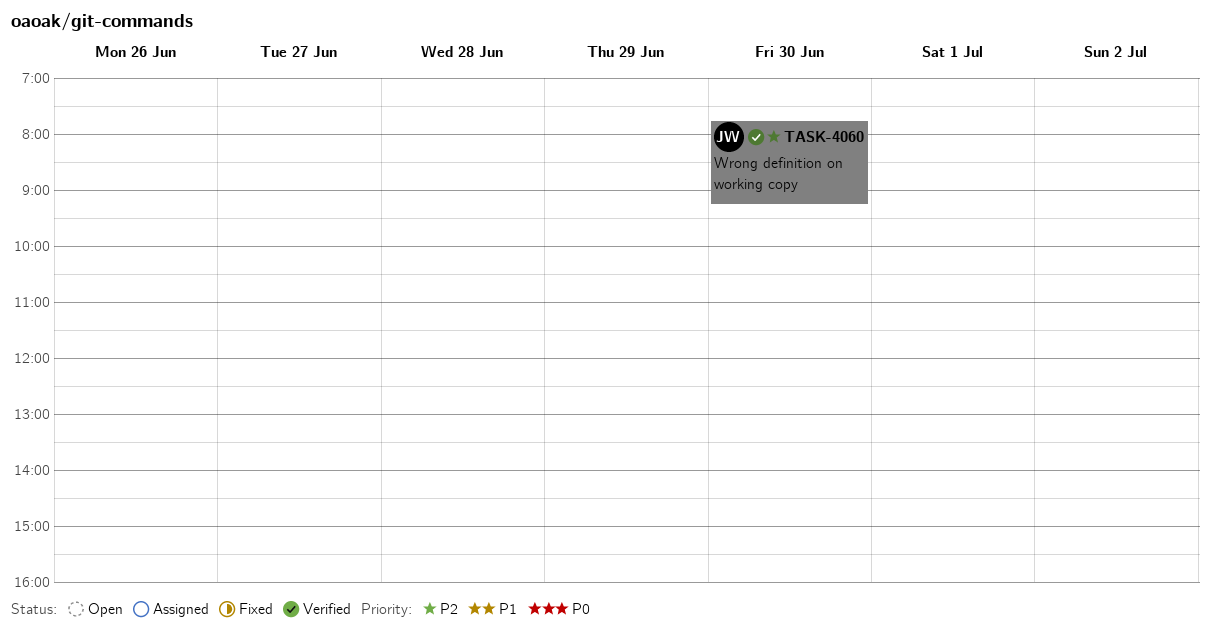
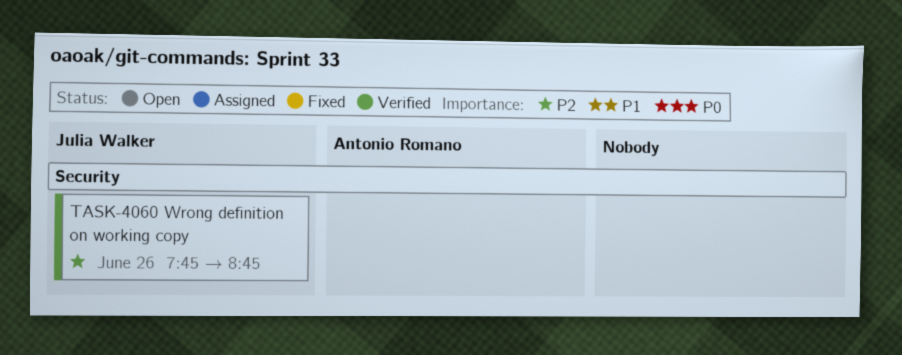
TASK-4060, day: Jun 30 -> Jun 26
TASK-4060, ends: 09:15 -> 08:45

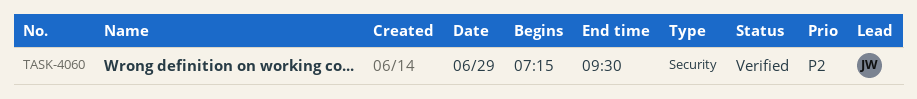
TASK-4060, day: Jun 26 -> Jun 29
TASK-4060, begins: 07:45 -> 07:15
TASK-4060, ends: 08:45 -> 09:30

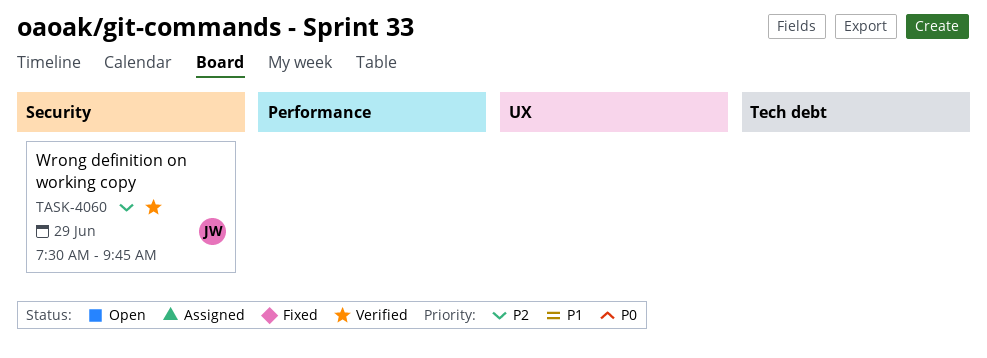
TASK-4060, begins: 07:15 -> 07:30
TASK-4060, ends: 09:30 -> 09:45

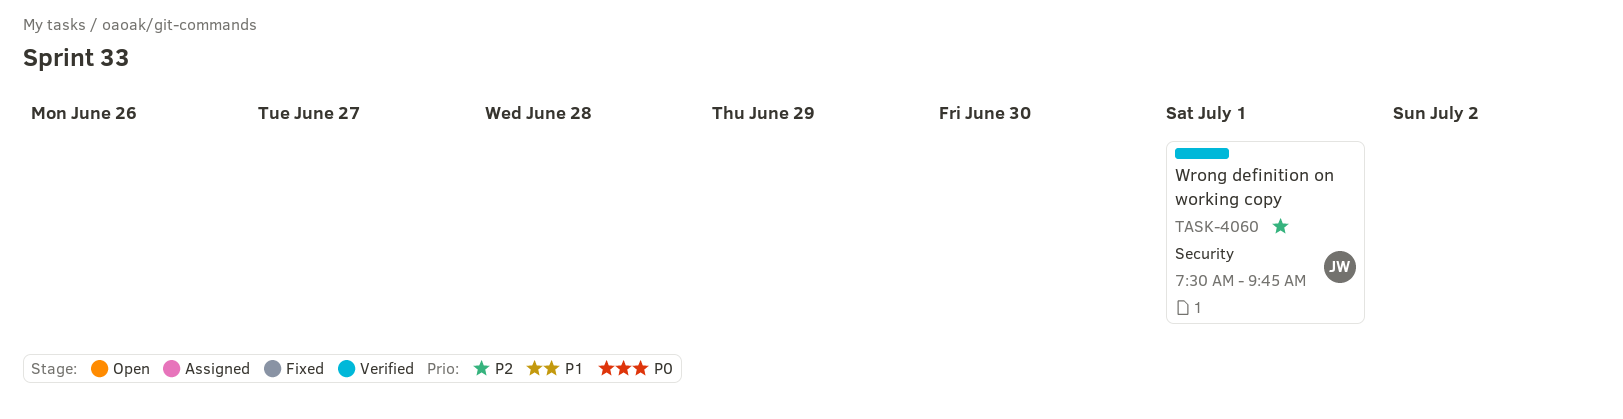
TASK-4060, day: Jun 29 -> Jul 1

